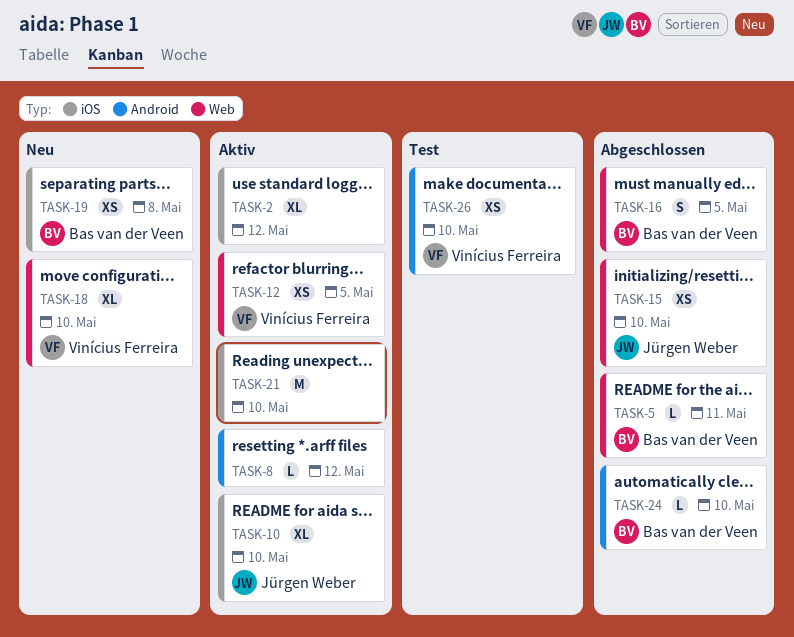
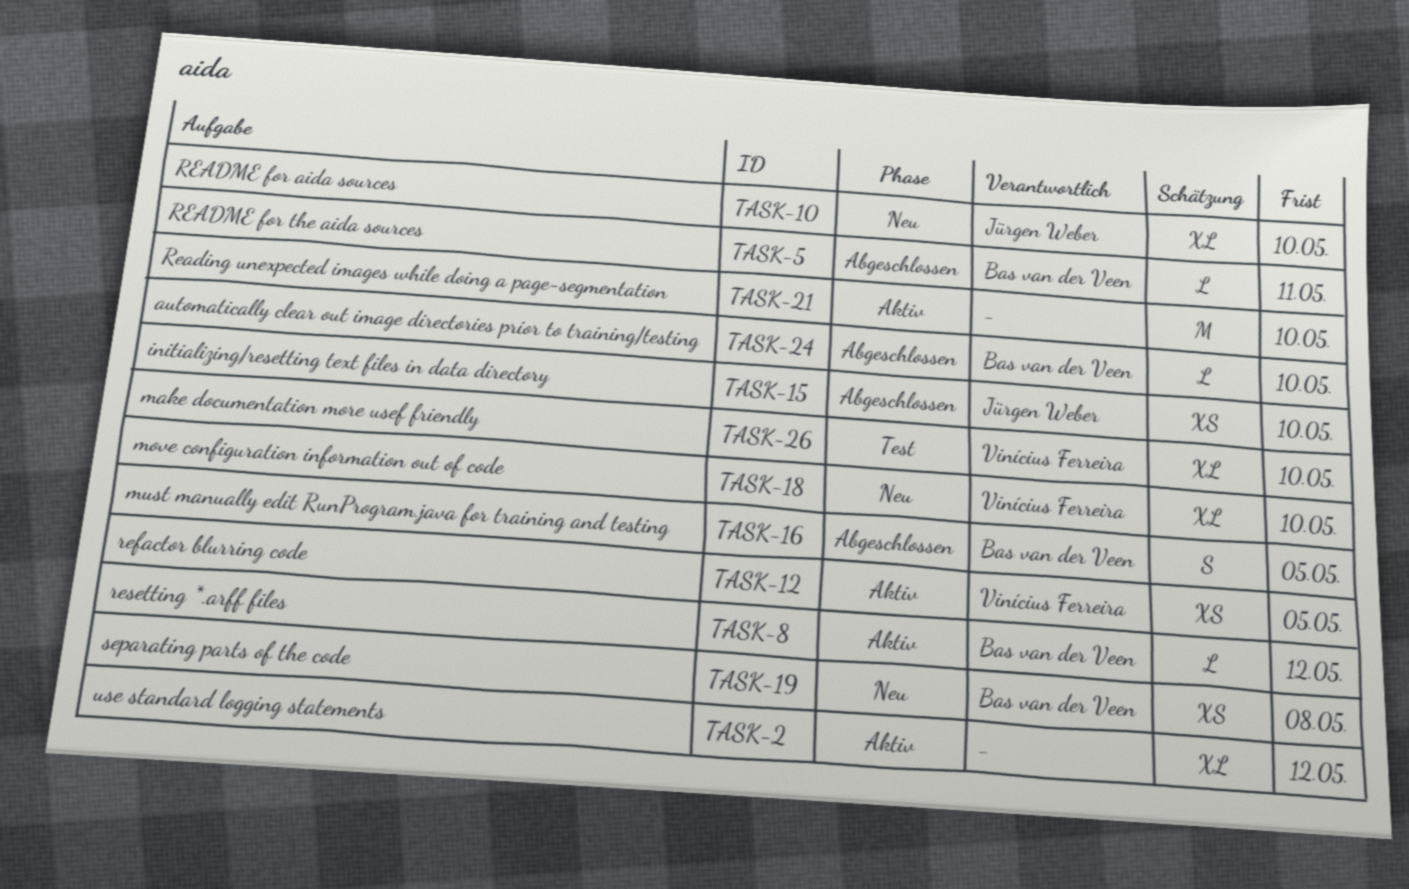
TASK-8, owner: none -> Bas van der Veen
TASK-10, status: Aktiv -> Neu
TASK-26, estimate: XS -> XL

